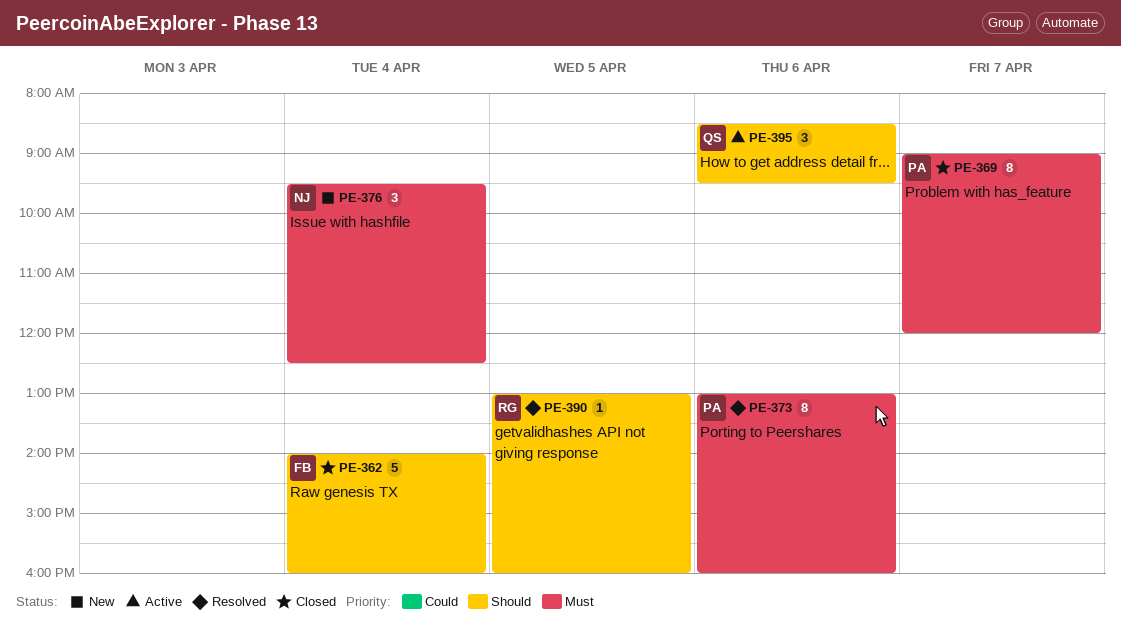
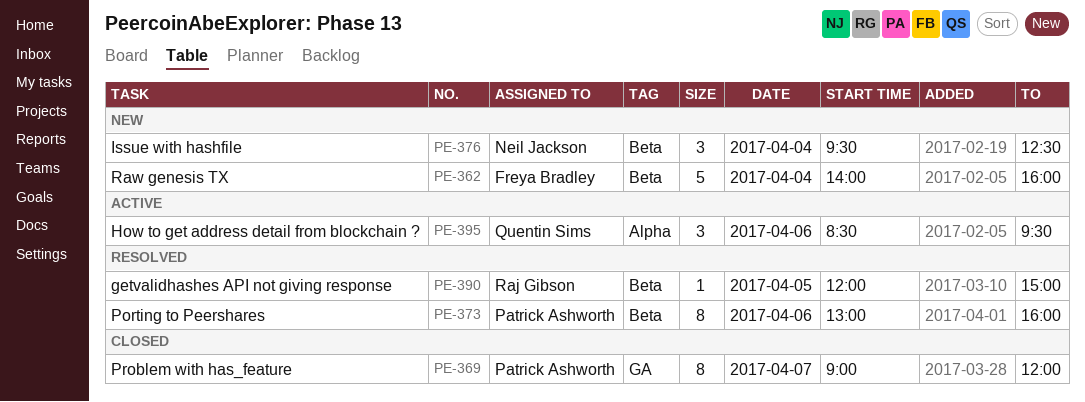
PE-362, status: Closed -> New
PE-390, begins: 13:00 -> 12:00
PE-390, ends: 16:00 -> 15:00

